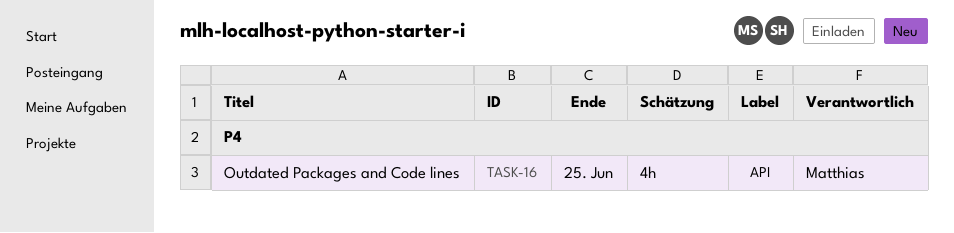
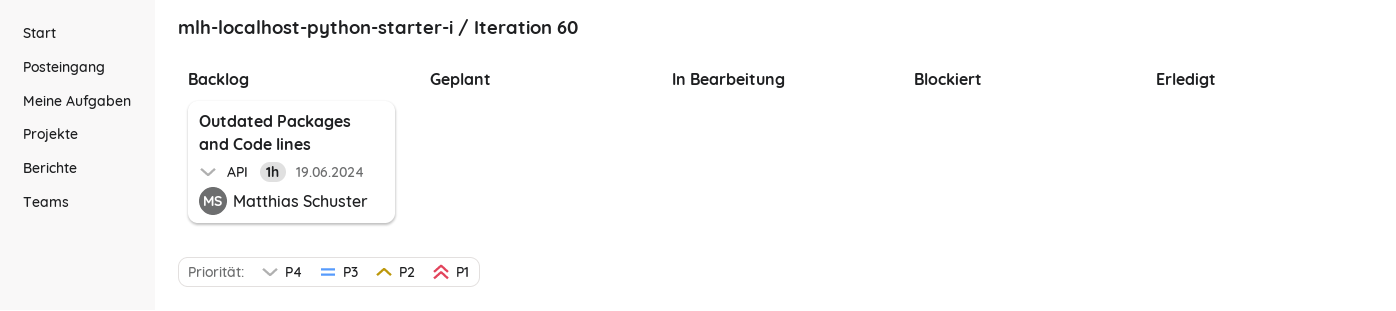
Outdated Packages and Code lines, estimate: 4h -> 1h
Outdated Packages and Code lines, due: Jun 25 -> Jun 19

